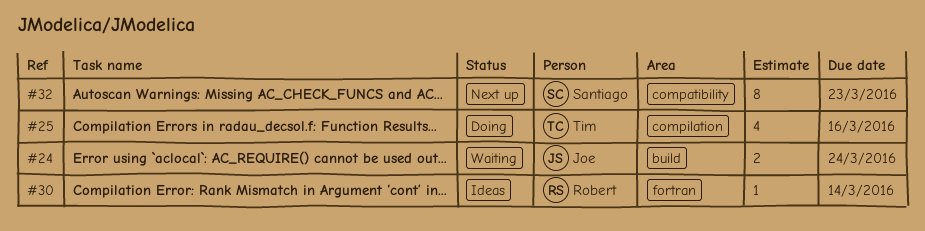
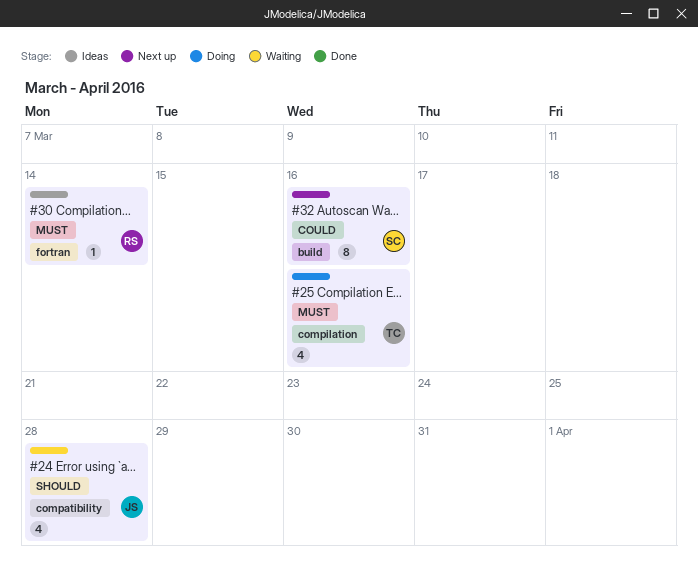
#24, label: build -> compatibility
#24, estimate: 2 -> 4
#24, due: Mar 24 -> Mar 28
#32, label: compatibility -> build
#32, due: Mar 23 -> Mar 16

